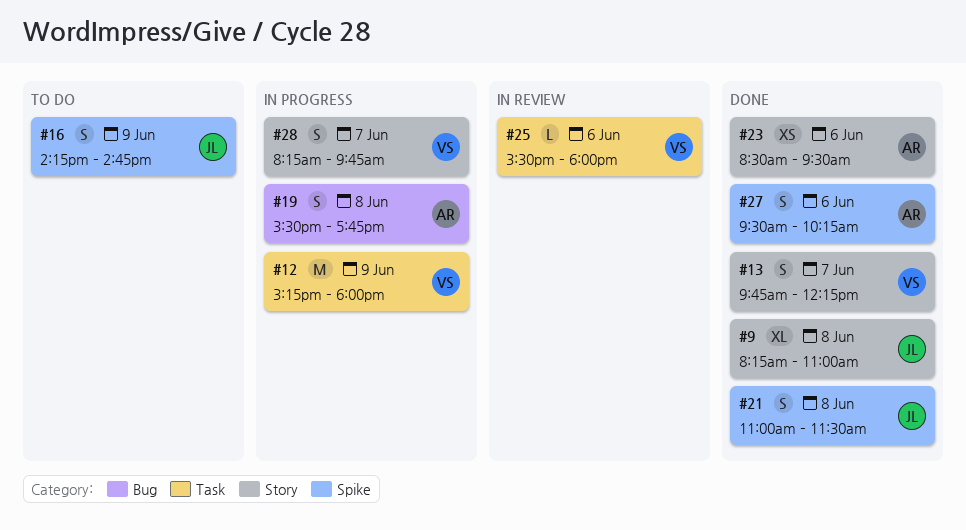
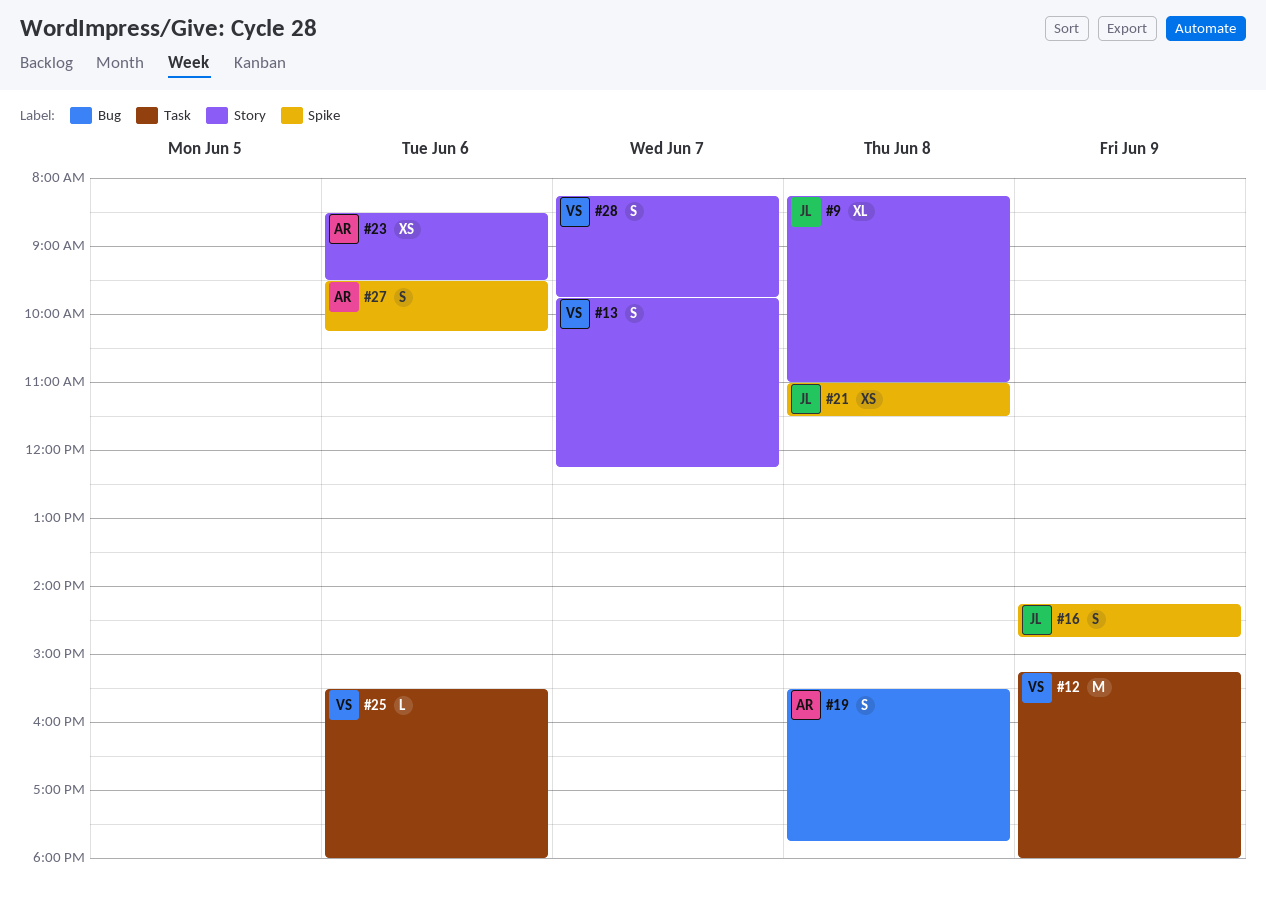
#21, estimate: S -> XS

